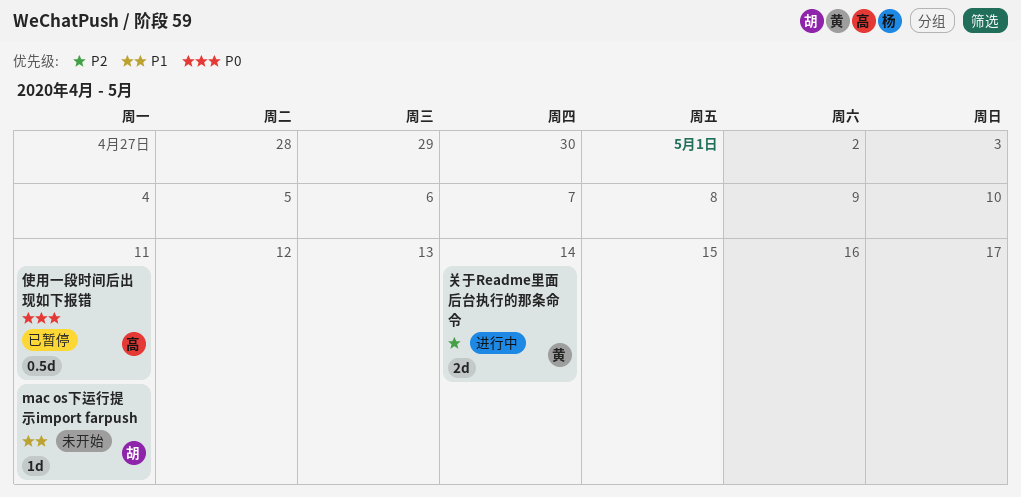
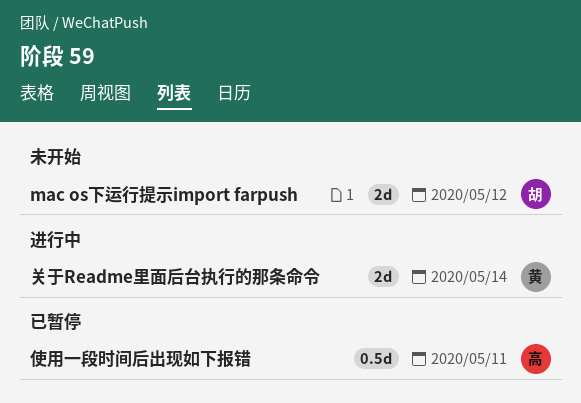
mac os下运行提示import farpush, estimate: 1d -> 2d
mac os下运行提示import farpush, due: May 11 -> May 12

